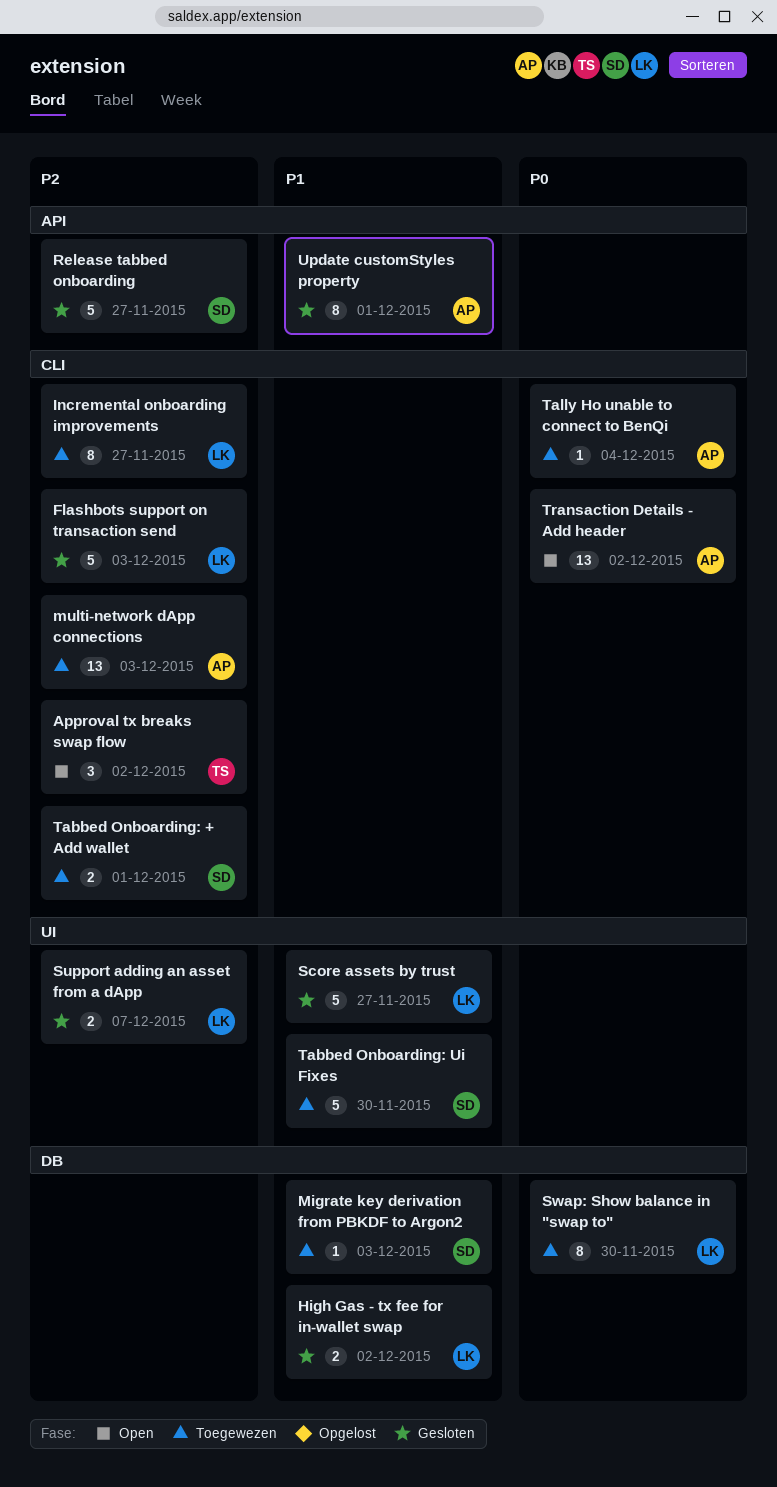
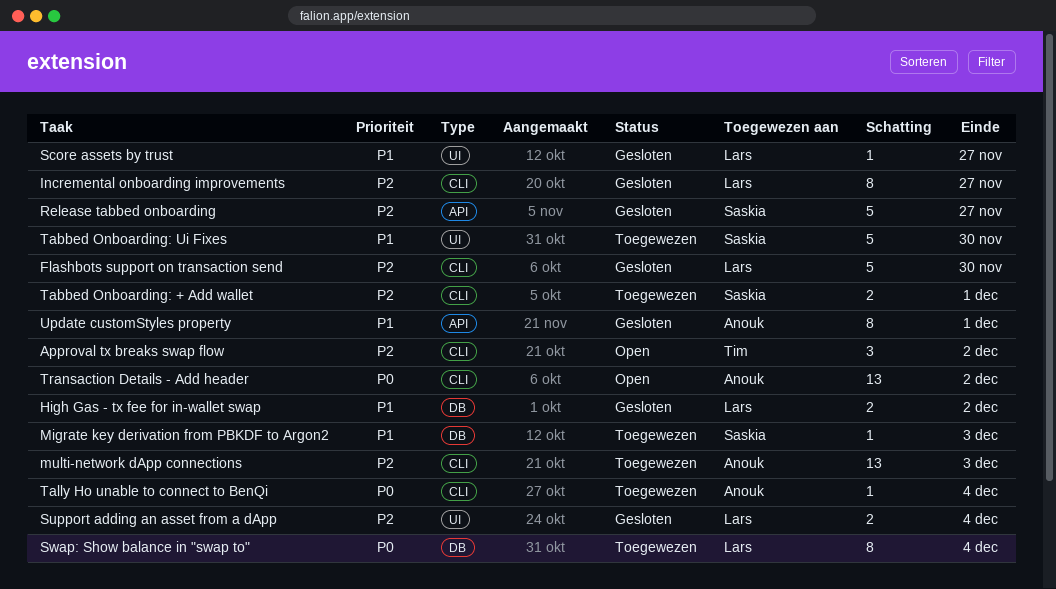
Flashbots support on transaction send, due: Dec 3 -> Nov 30
Incremental onboarding improvements, status: Toegewezen -> Gesloten
Score assets by trust, estimate: 5 -> 1
Support adding an asset from a dApp, due: Dec 7 -> Dec 4
Swap: Show balance in "swap to", due: Nov 30 -> Dec 4

